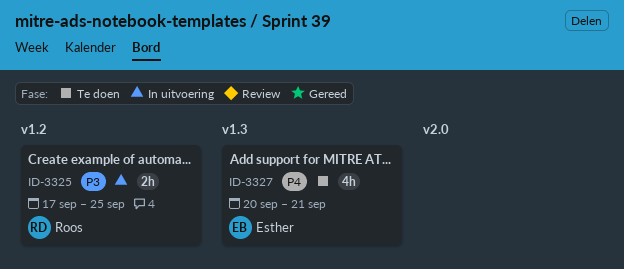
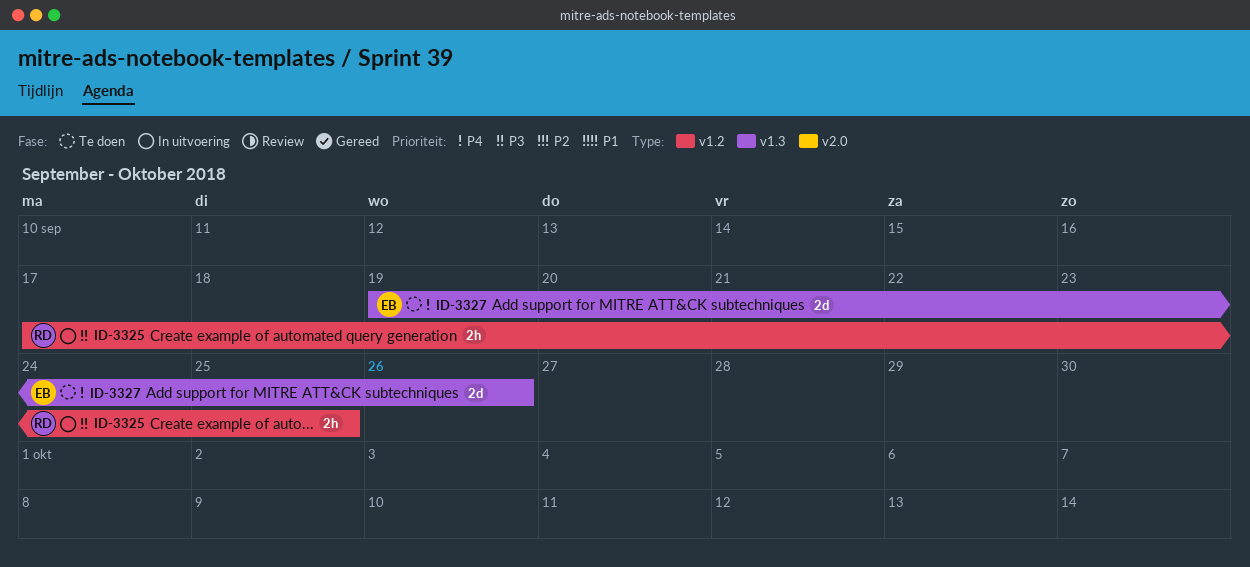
ID-3327, estimate: 4h -> 2d
ID-3327, start: Sep 20 -> Sep 19
ID-3327, due: Sep 21 -> Sep 26

